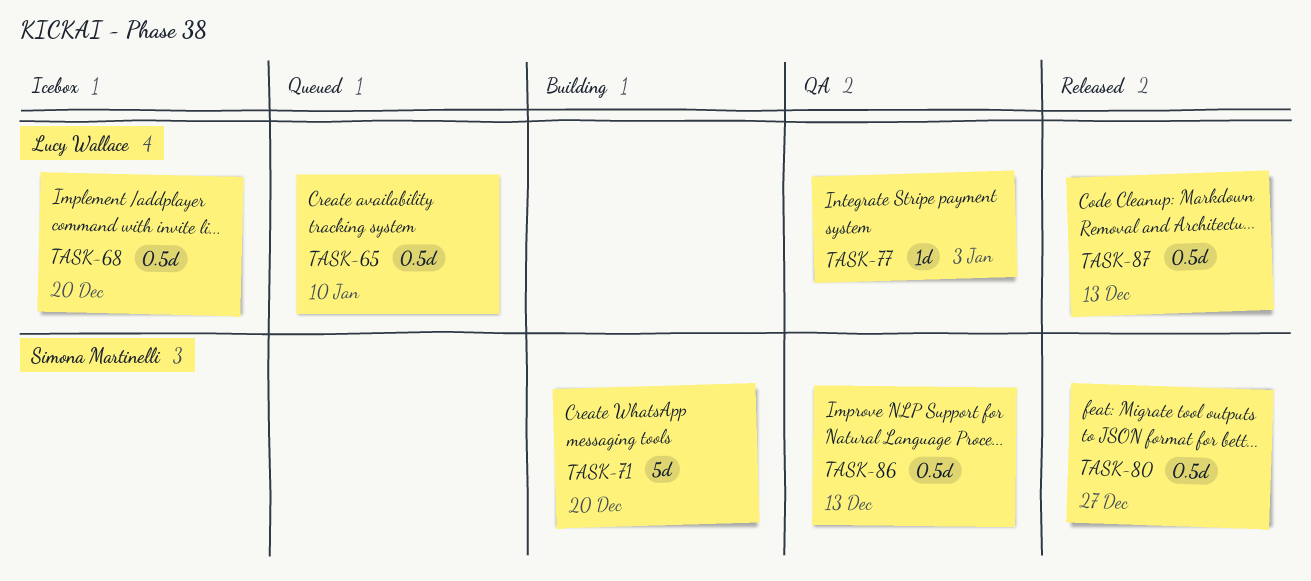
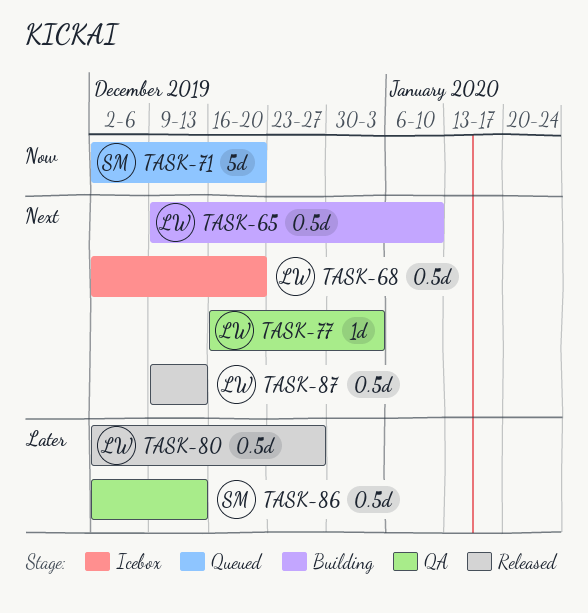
TASK-65, status: Queued -> Building
TASK-71, status: Building -> Queued
TASK-80, owner: Simona Martinelli -> Lucy Wallace

